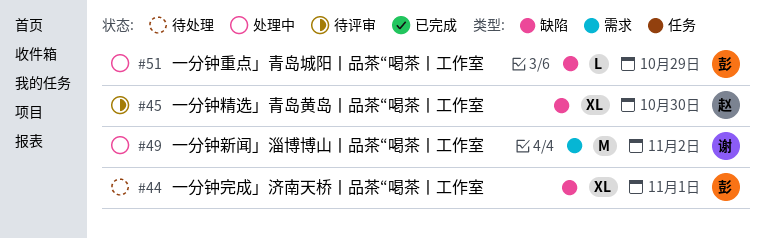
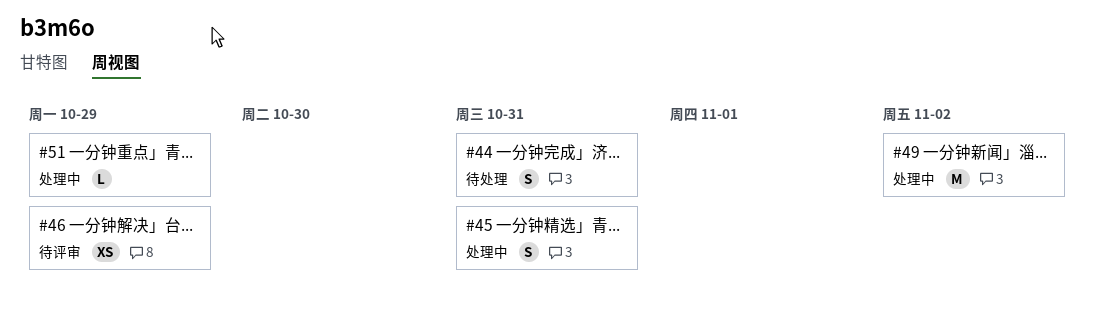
#44, estimate: XL -> S
#44, due: Nov 1 -> Oct 31
#45, status: 待评审 -> 处理中
#45, estimate: XL -> S
#45, due: Oct 30 -> Oct 31
#46: none -> present

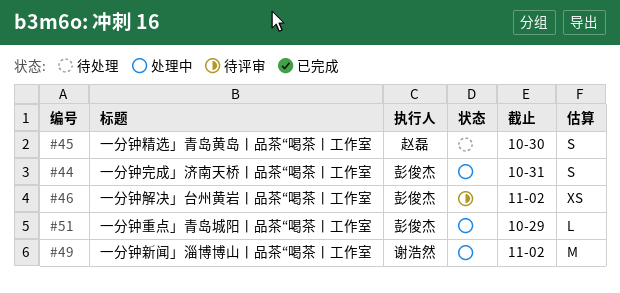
#44, status: 待处理 -> 处理中
#45, status: 处理中 -> 待处理
#45, due: Oct 31 -> Oct 30
#46, due: Oct 29 -> Nov 2

